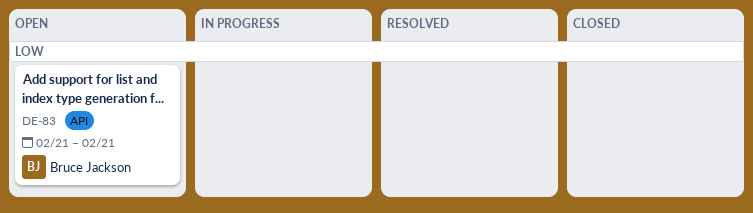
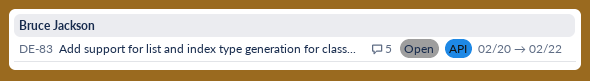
DE-83, start: Feb 21 -> Feb 20
DE-83, due: Feb 21 -> Feb 22

